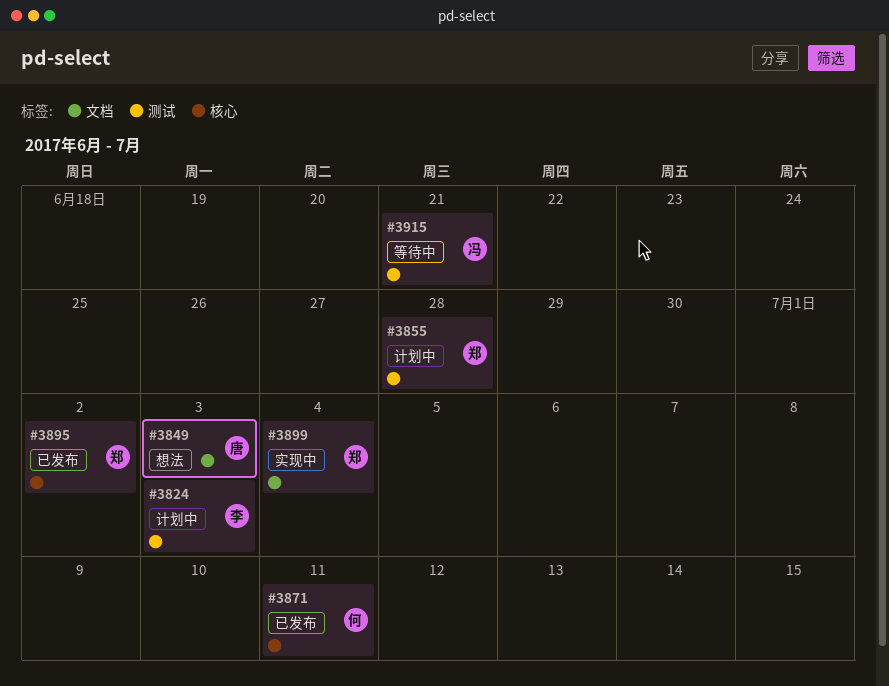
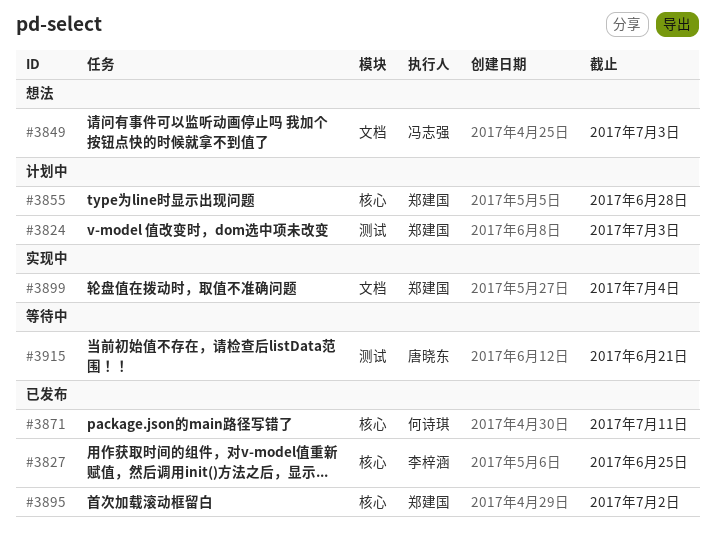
#3824, owner: 李梓涵 -> 郑建国
#3827: none -> present
#3849, owner: 唐晓东 -> 冯志强
#3855, label: 测试 -> 核心
#3915, owner: 冯志强 -> 唐晓东

